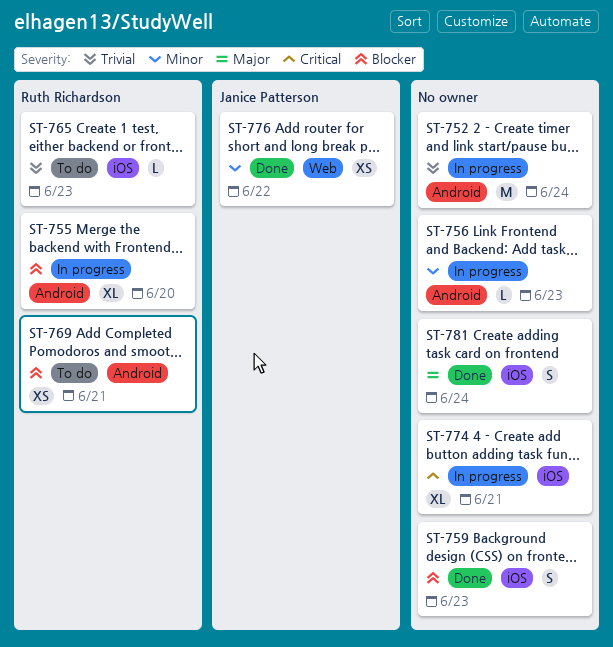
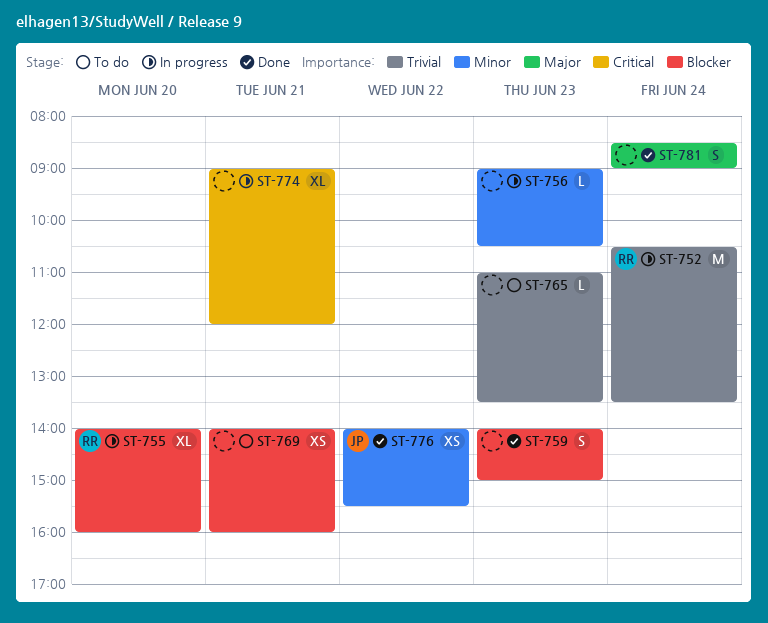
ST-752, owner: none -> Ruth Richardson
ST-765, owner: Ruth Richardson -> none
ST-769, owner: Ruth Richardson -> none

